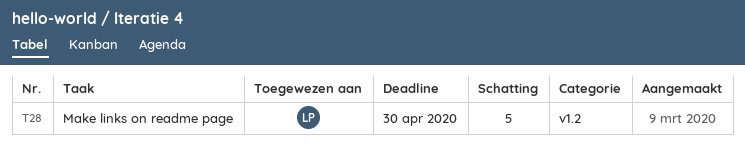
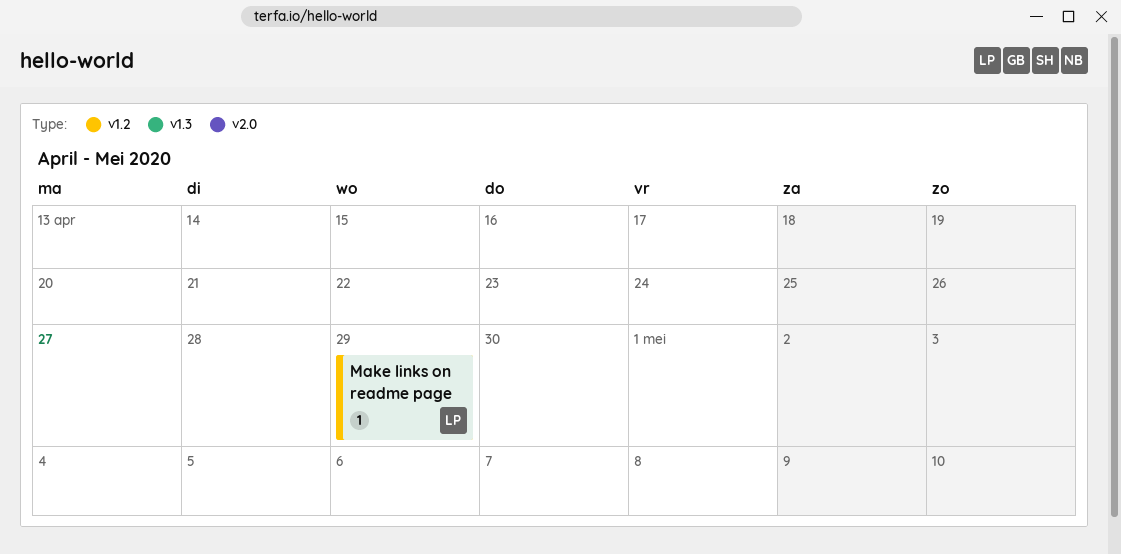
Make links on readme page, estimate: 5 -> 1
Make links on readme page, due: Apr 30 -> Apr 29

